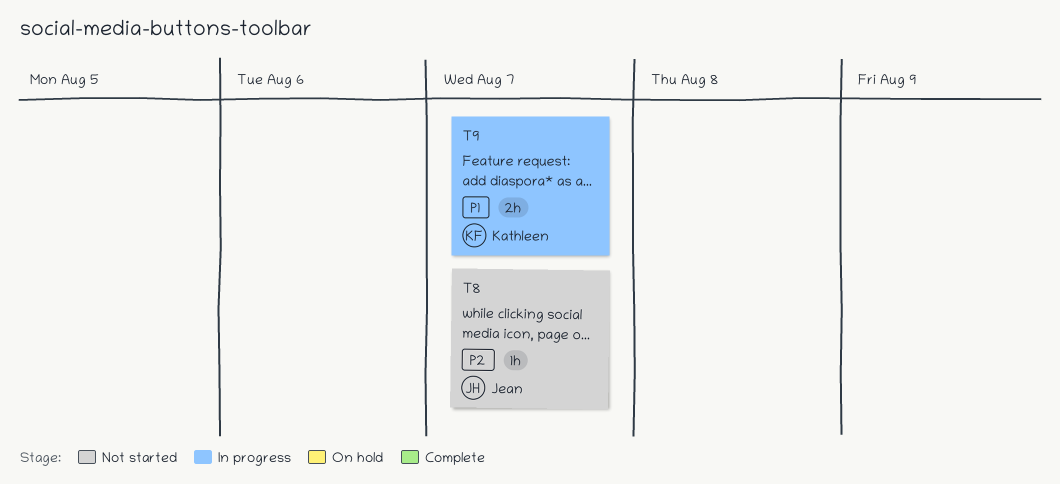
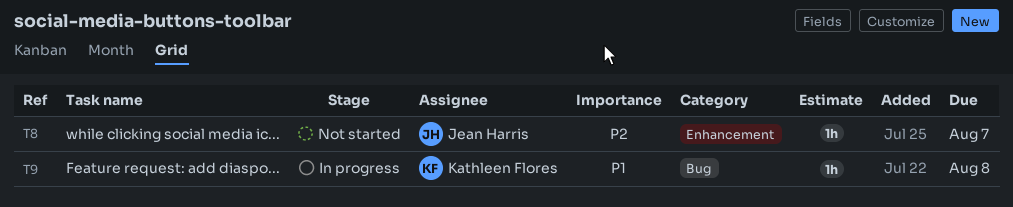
T9, estimate: 2h -> 1h
T9, due: Aug 7 -> Aug 8

